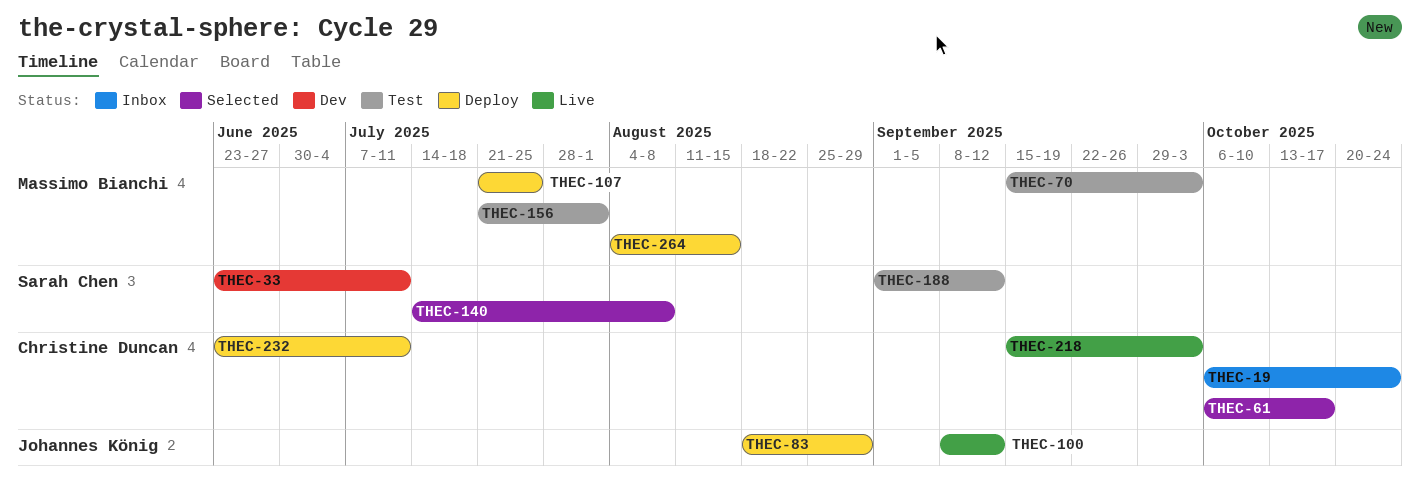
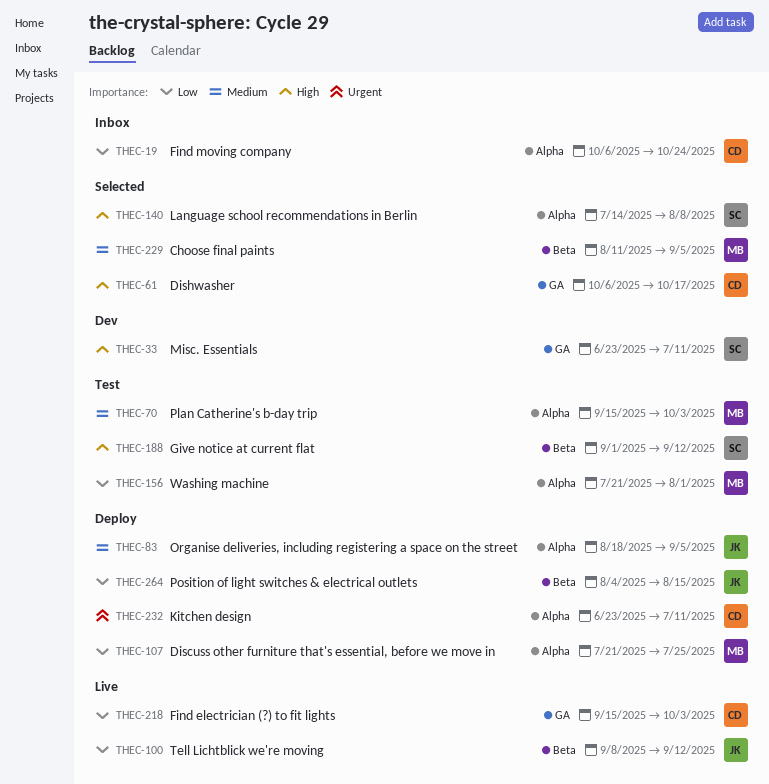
THEC-83, due: Aug 29 -> Sep 5
THEC-229: none -> present
THEC-264, owner: Massimo Bianchi -> Johannes König

